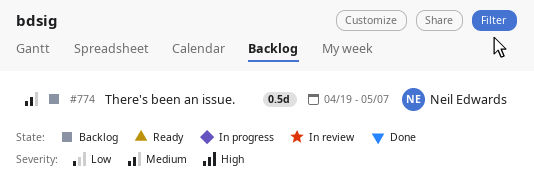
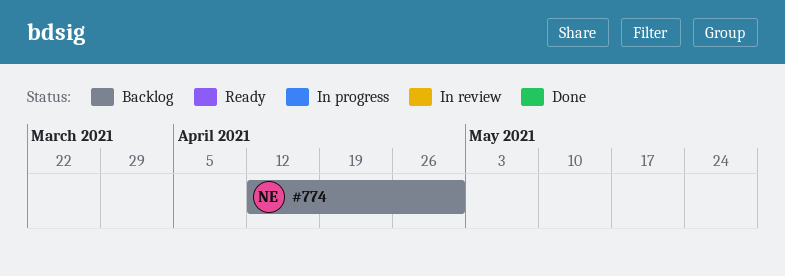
#774, start: Apr 19 -> Apr 12
#774, due: May 7 -> Apr 30

